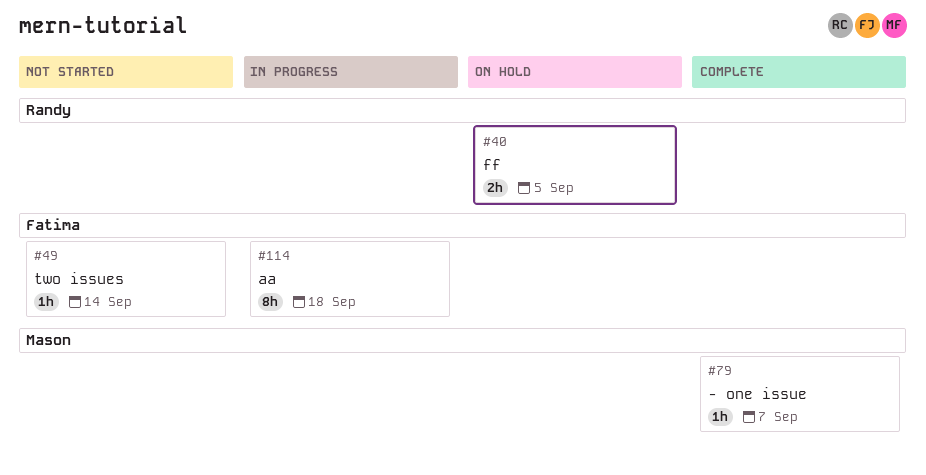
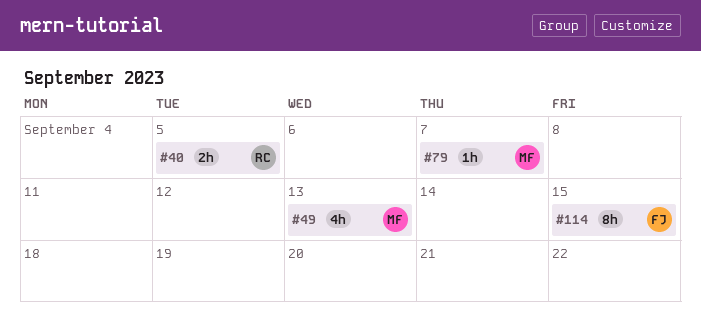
#49, owner: Fatima -> Mason
#49, estimate: 1h -> 4h
#49, due: Sep 14 -> Sep 13
#114, due: Sep 18 -> Sep 15

